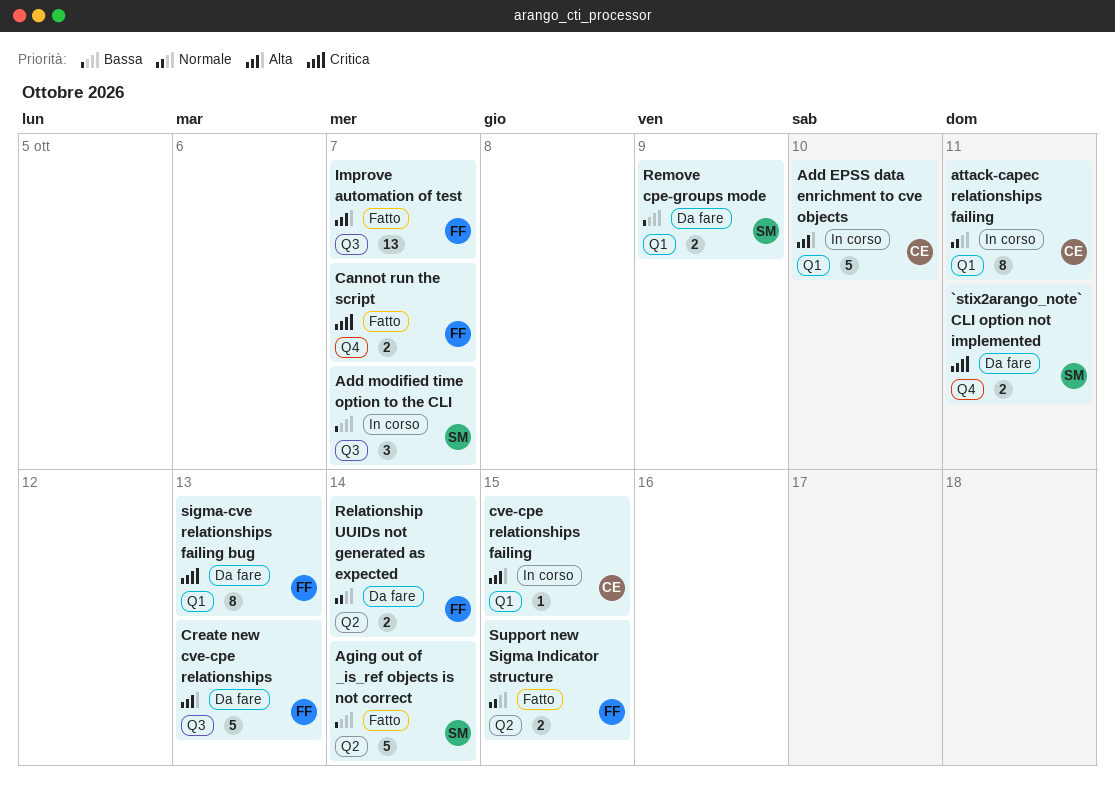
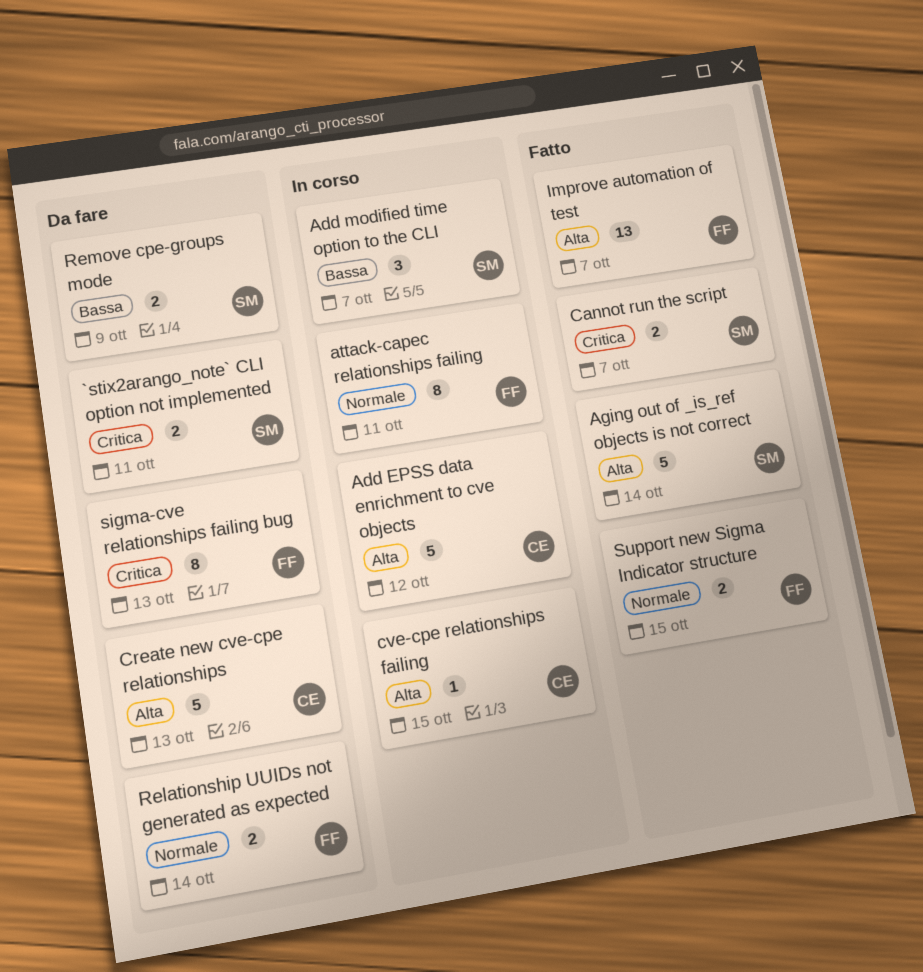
Add EPSS data enrichment to cve objects, due: Oct 10 -> Oct 12
Aging out of _is_ref objects is not correct, priority: Bassa -> Alta
attack-capec relationships failing, owner: CE -> FF
Cannot run the script, owner: FF -> SM
Create new cve-cpe relationships, owner: FF -> CE

